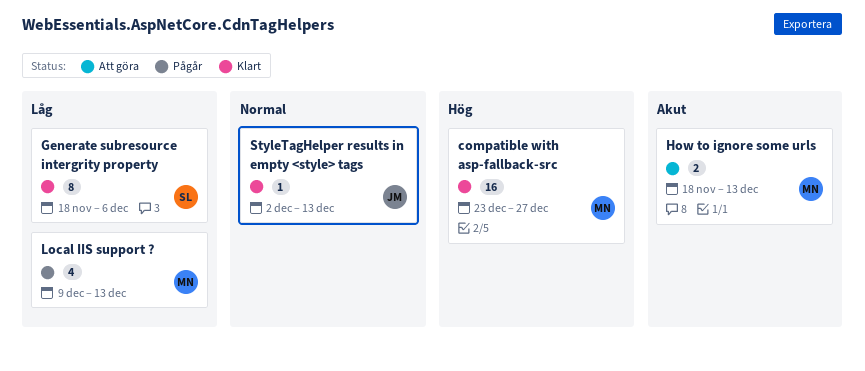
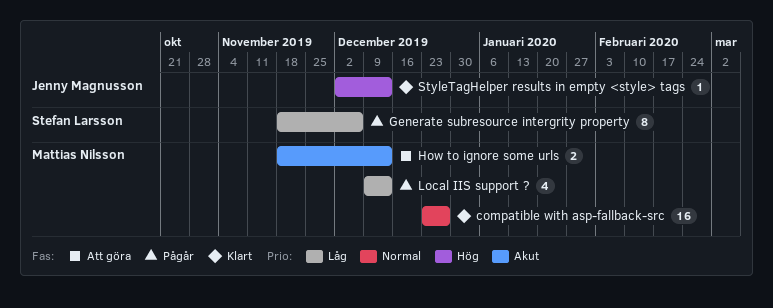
compatible with asp-fallback-src, priority: Hög -> Normal
Generate subresource intergrity property, status: Klart -> Pågår
StyleTagHelper results in empty <style> tags, priority: Normal -> Hög

